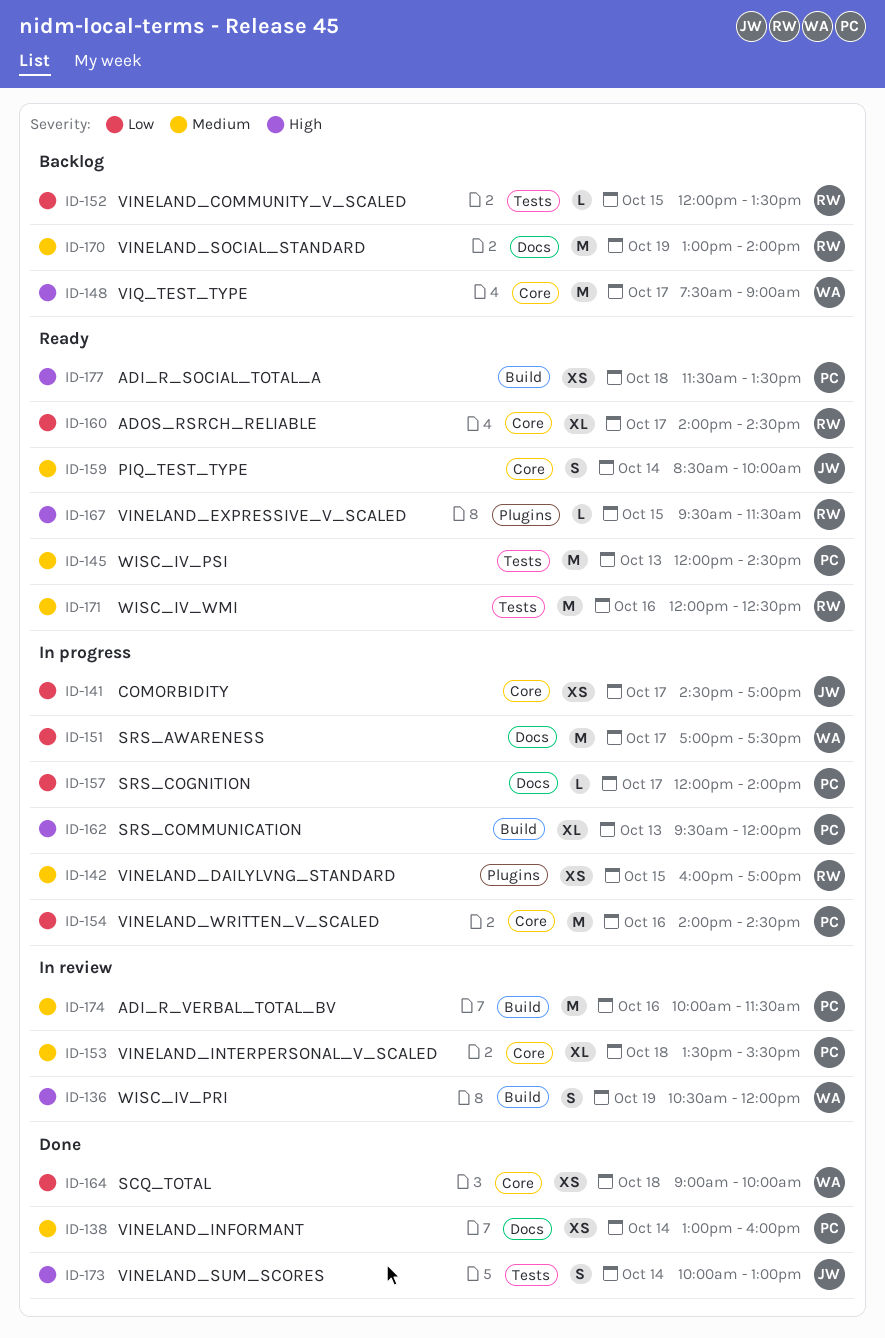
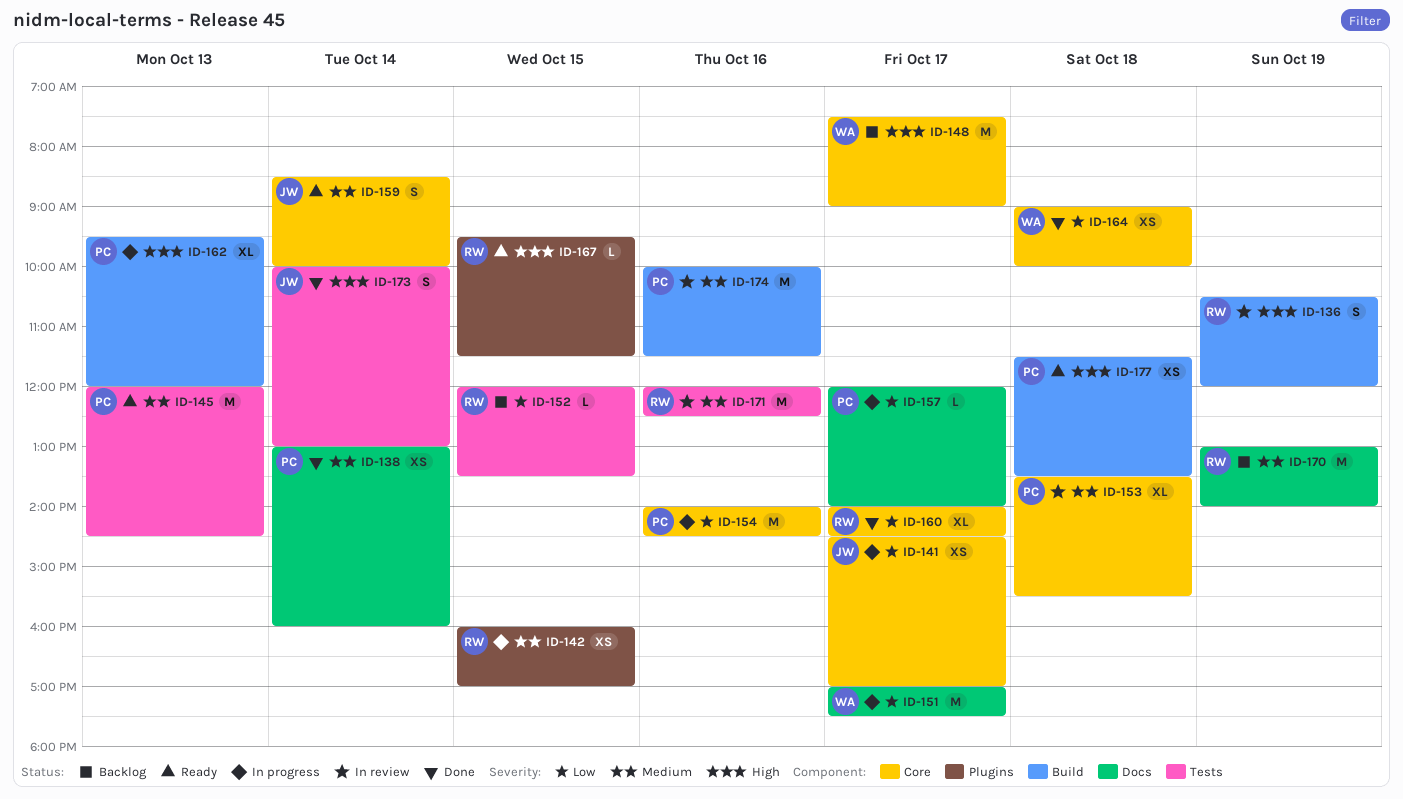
ID-136, owner: WA -> RW
ID-160, status: Ready -> Done
ID-171, status: Ready -> In review

